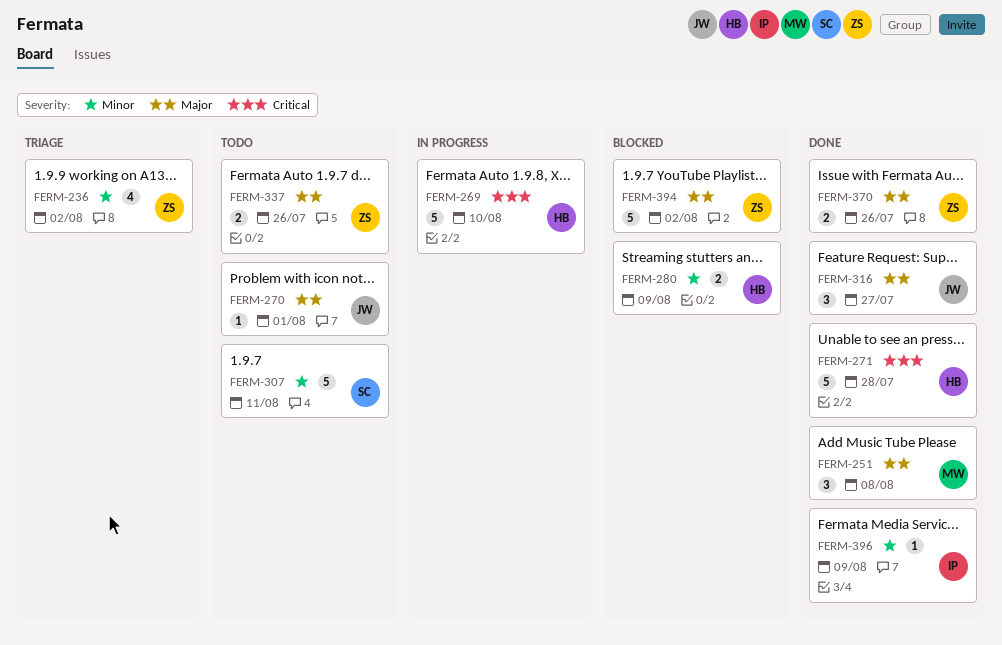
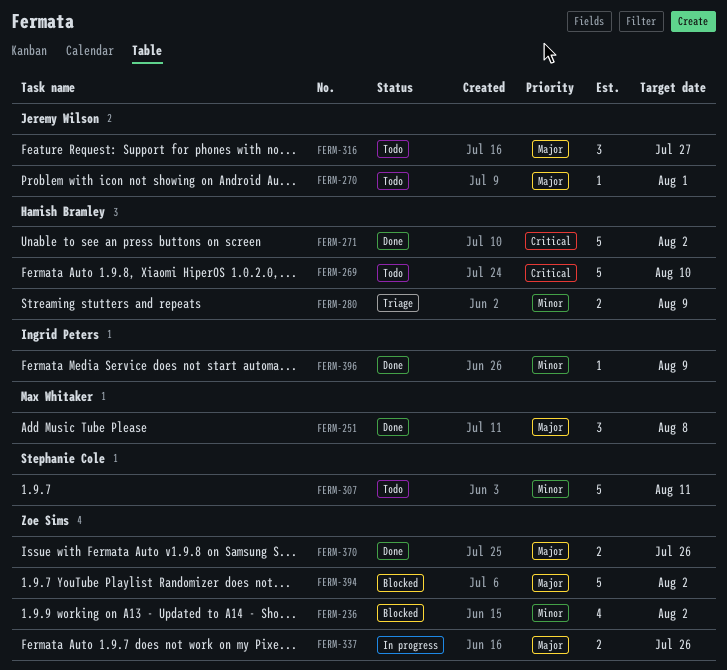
FERM-236, status: Triage -> Blocked
FERM-269, status: In progress -> Todo
FERM-271, due: Jul 28 -> Aug 2
FERM-280, status: Blocked -> Triage
FERM-316, status: Done -> Todo
FERM-337, status: Todo -> In progress

